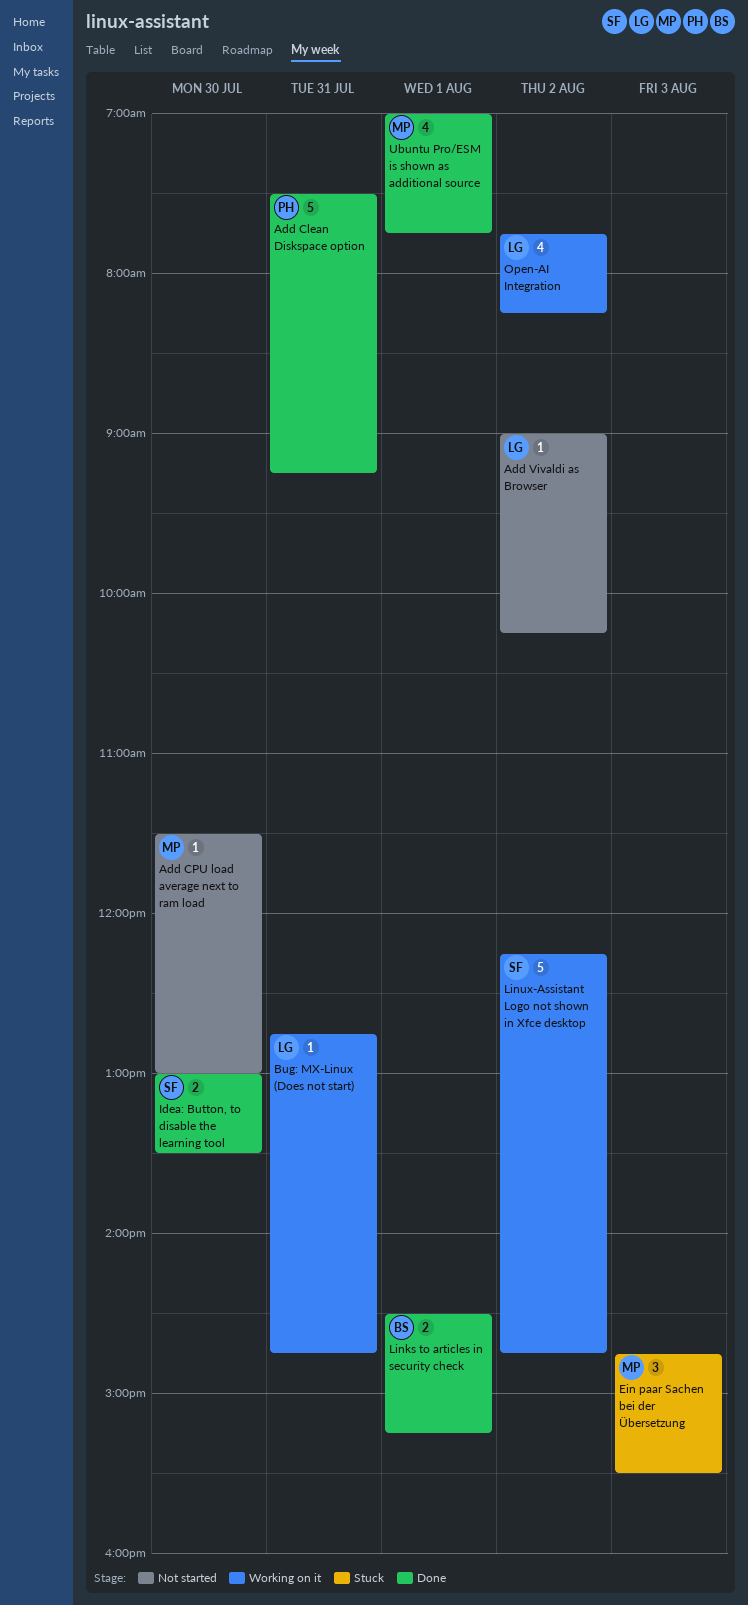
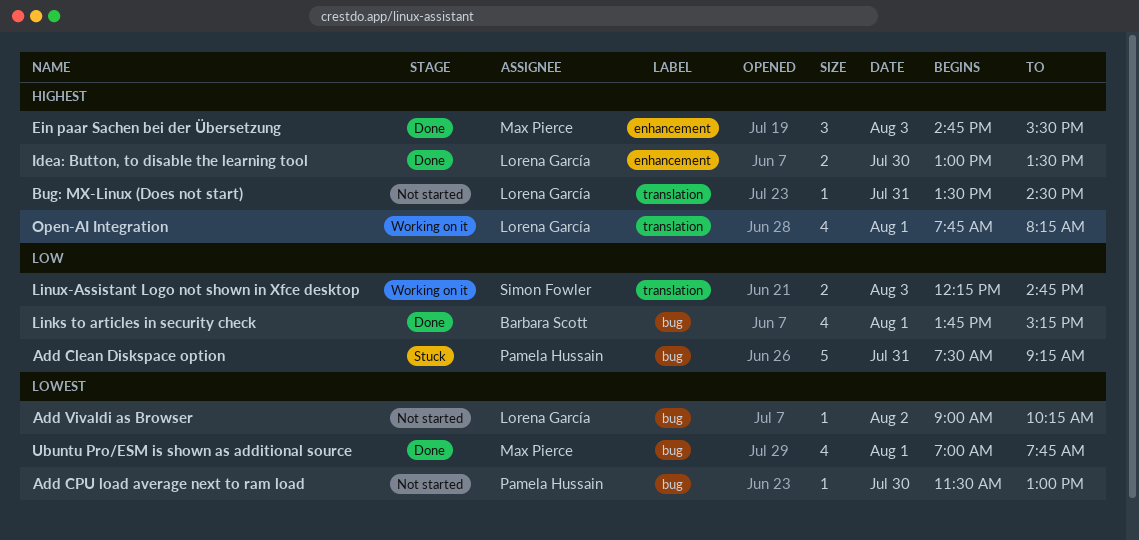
Add Clean Diskspace option, status: Done -> Stuck
Add CPU load average next to ram load, owner: Max Pierce -> Pamela Hussain
Bug: MX-Linux (Does not start), status: Working on it -> Not started
Bug: MX-Linux (Does not start), begins: 12:45 -> 13:30
Bug: MX-Linux (Does not start), ends: 14:45 -> 14:30
Ein paar Sachen bei der Übersetzung, status: Stuck -> Done
Idea: Button, to disable the learning tool, owner: Simon Fowler -> Lorena García
Links to articles in security check, estimate: 2 -> 4
Links to articles in security check, begins: 14:30 -> 13:45
Linux-Assistant Logo not shown in Xfce desktop, estimate: 5 -> 2
Linux-Assistant Logo not shown in Xfce desktop, day: Aug 2 -> Aug 3
Open-AI Integration, day: Aug 2 -> Aug 1

